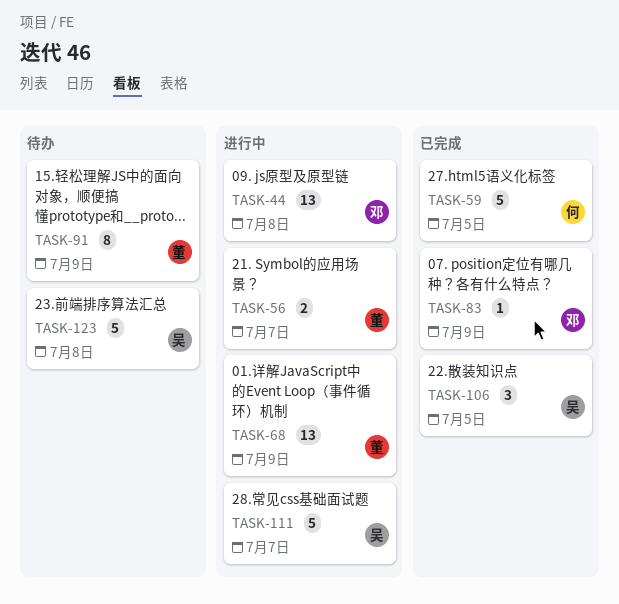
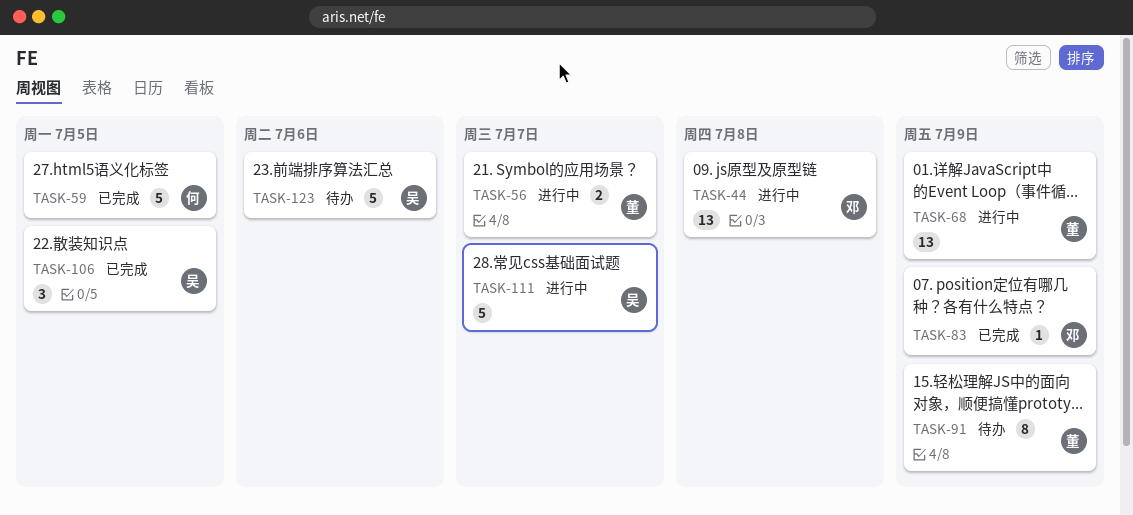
TASK-123, due: Jul 8 -> Jul 6

